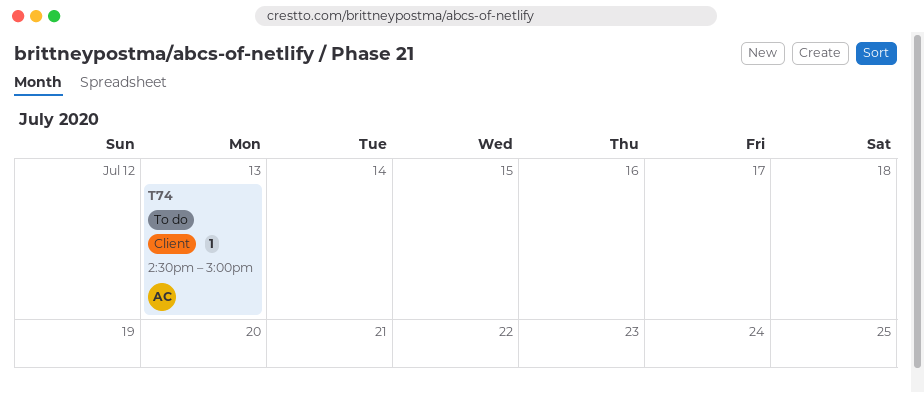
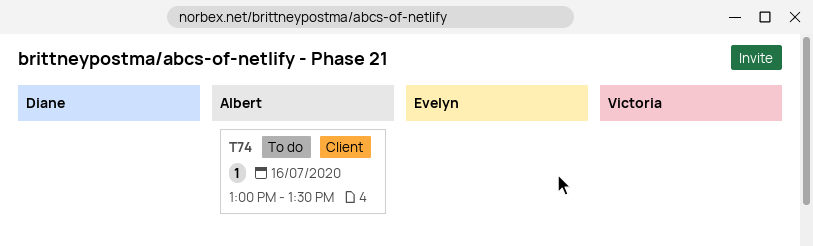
T74, day: Jul 13 -> Jul 16
T74, begins: 14:30 -> 13:00
T74, ends: 15:00 -> 13:30

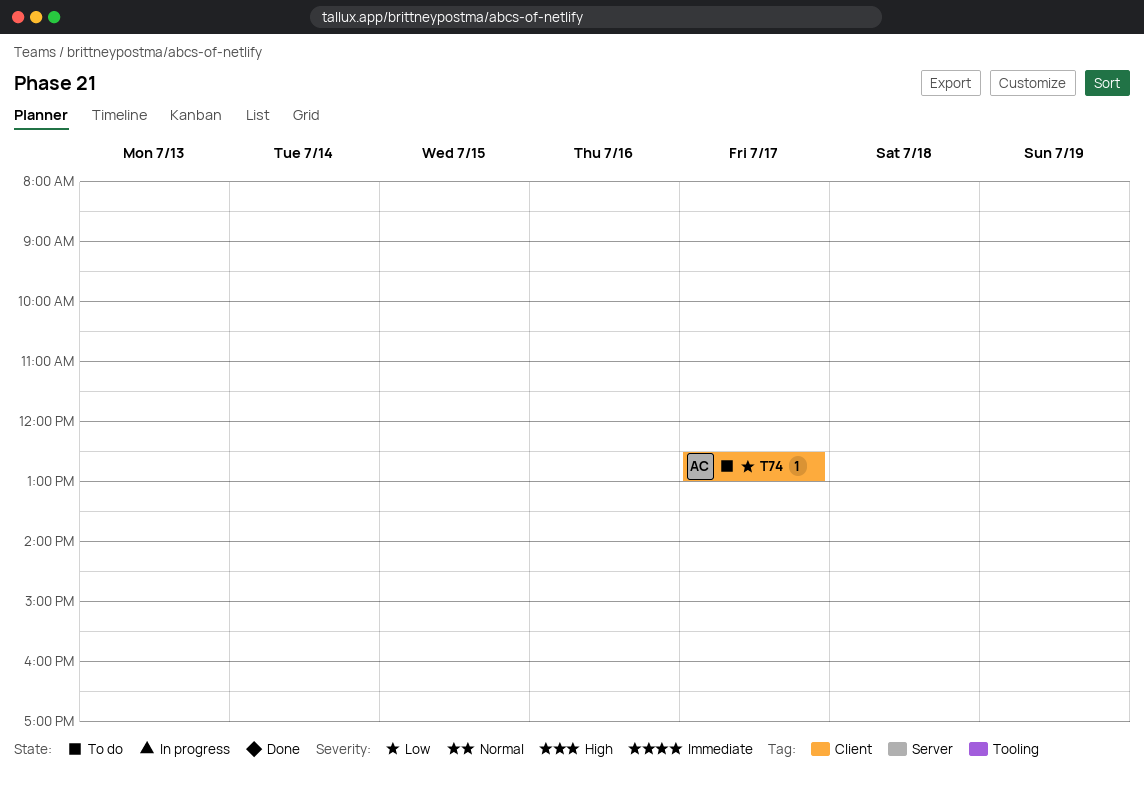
T74, day: Jul 16 -> Jul 17
T74, begins: 13:00 -> 12:30
T74, ends: 13:30 -> 13:00

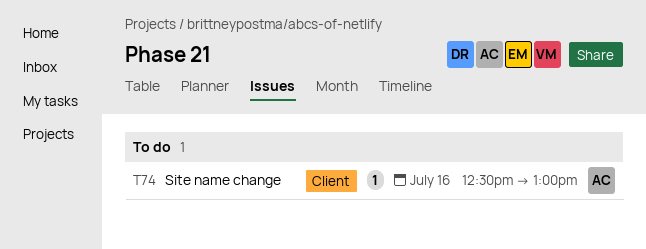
T74, day: Jul 17 -> Jul 16

